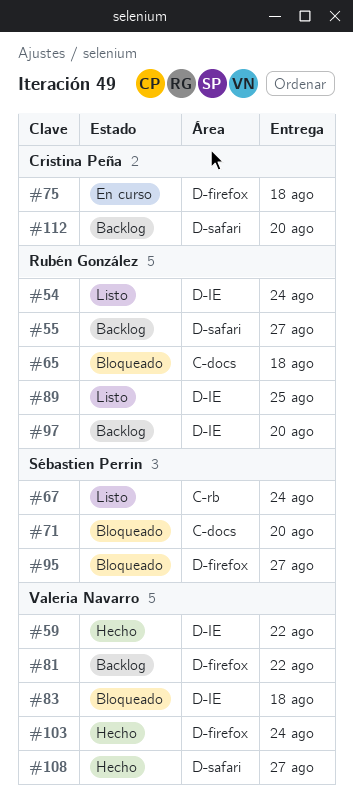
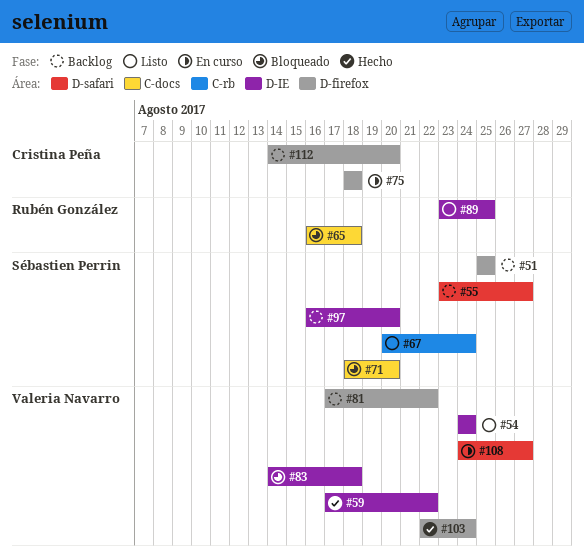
#51: none -> present
#54, owner: Rubén González -> Valeria Navarro
#55, owner: Rubén González -> Sébastien Perrin
#95: present -> none
#97, owner: Rubén González -> Sébastien Perrin
#108, status: Hecho -> En curso
#112, label: D-safari -> D-firefox

